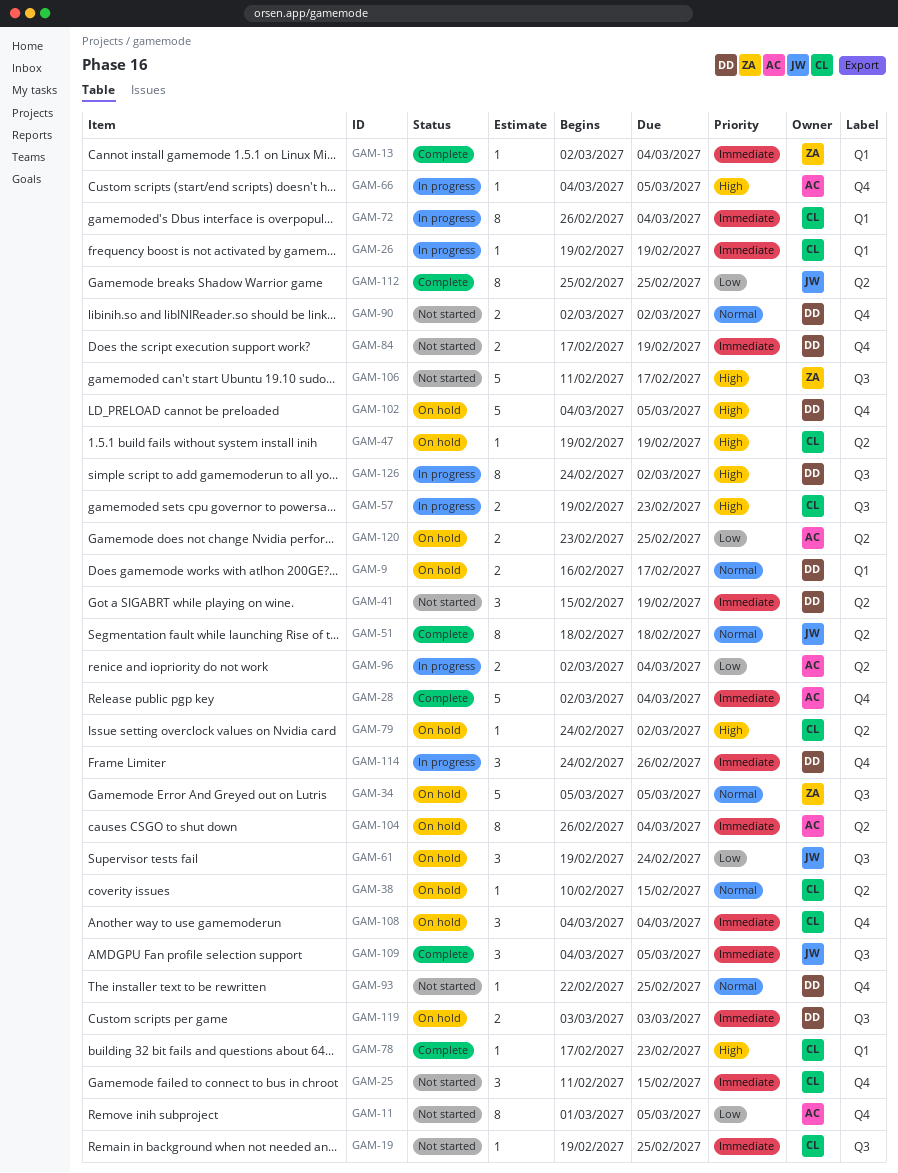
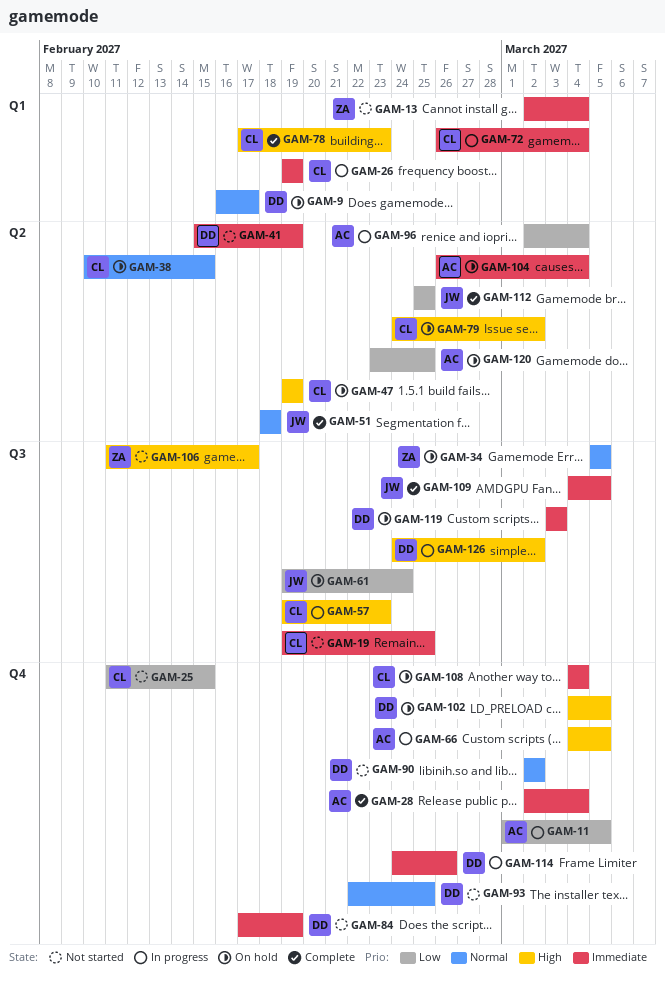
GAM-11, status: Not started -> In progress
GAM-13, status: Complete -> Not started
GAM-25, priority: Immediate -> Low

